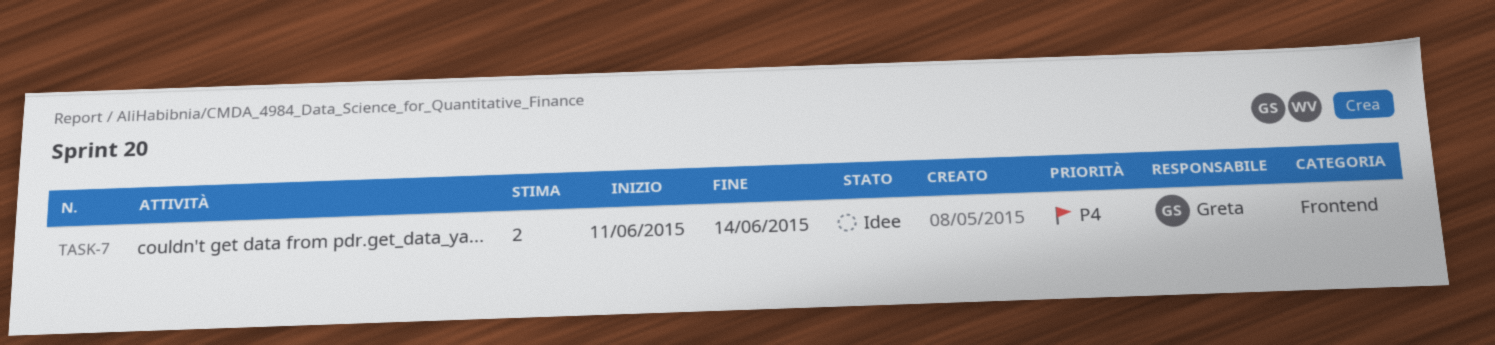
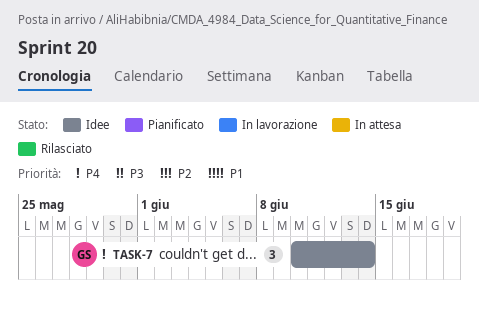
TASK-7, estimate: 2 -> 3
TASK-7, start: Jun 11 -> Jun 10

